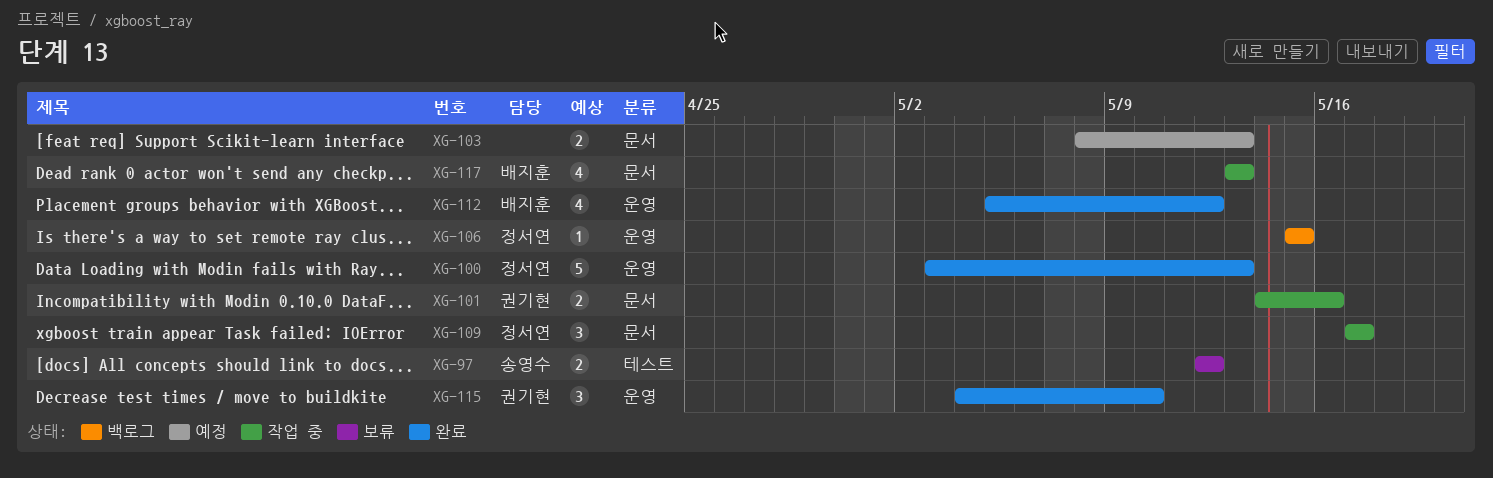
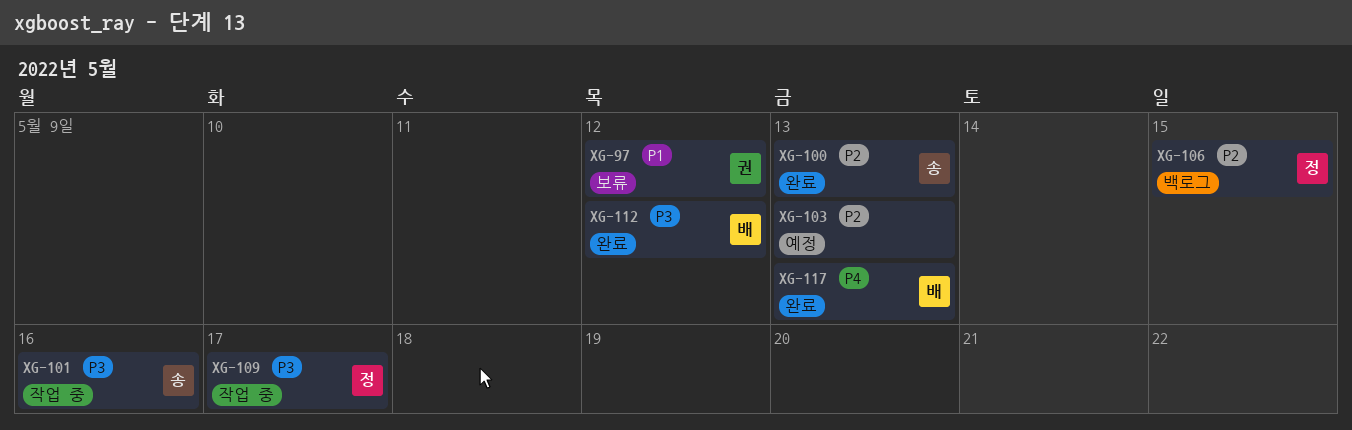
XG-97, owner: 송영수 -> 권기현
XG-100, owner: 정서연 -> 송영수
XG-101, owner: 권기현 -> 송영수
XG-115: present -> none
XG-117, status: 작업 중 -> 완료

